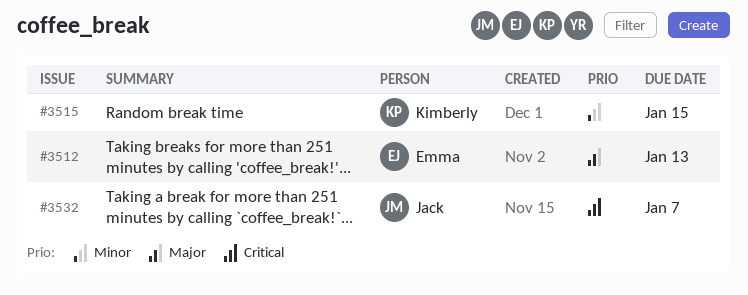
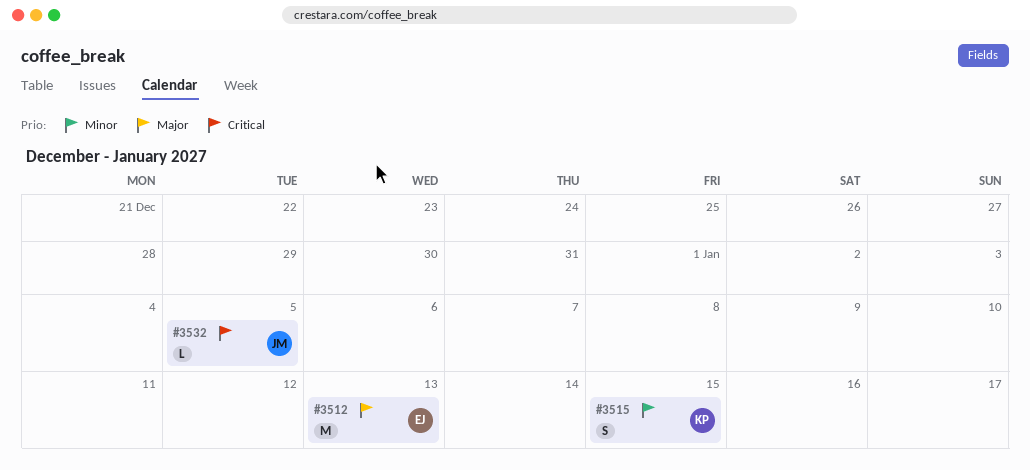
#3532, due: Jan 7 -> Jan 5

